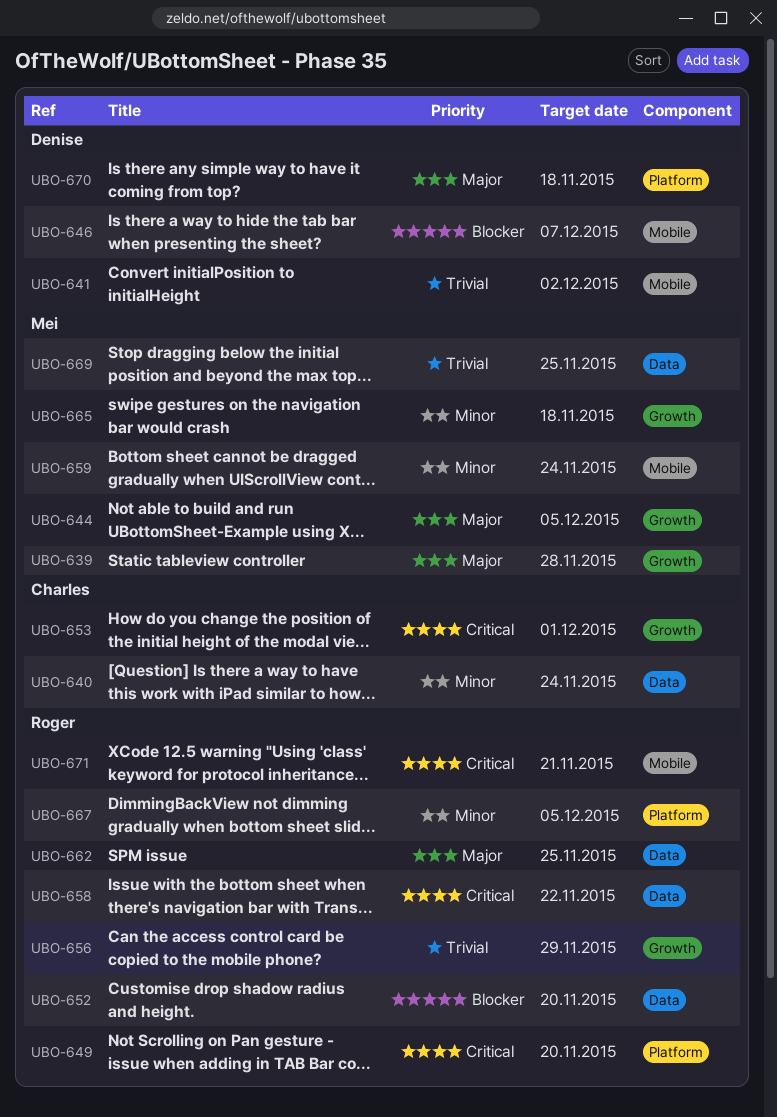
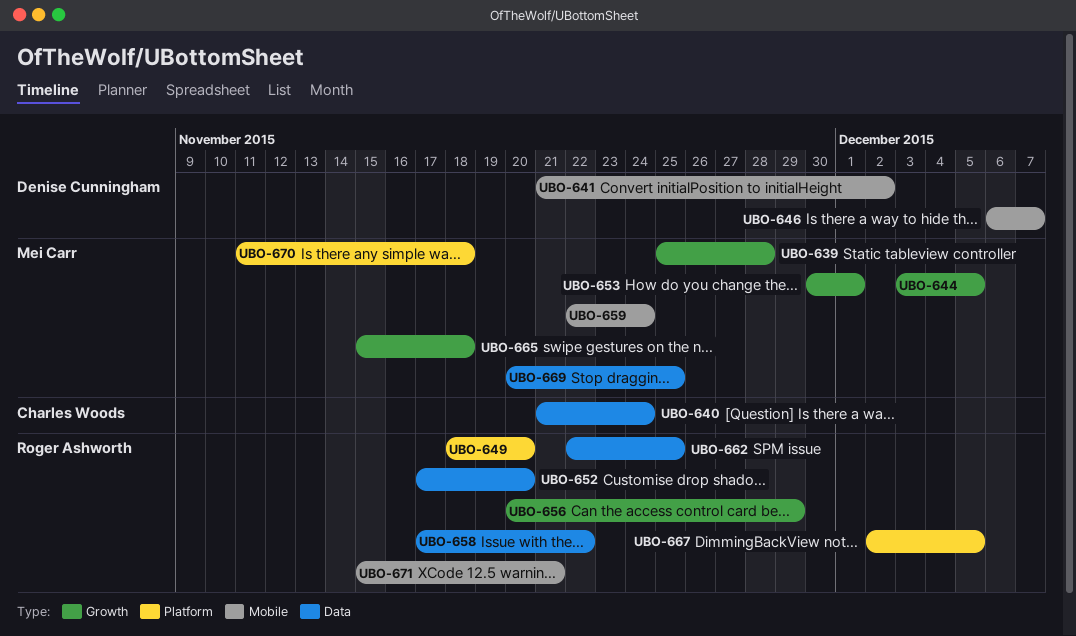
UBO-653, owner: Charles Woods -> Mei Carr
UBO-670, owner: Denise Cunningham -> Mei Carr

